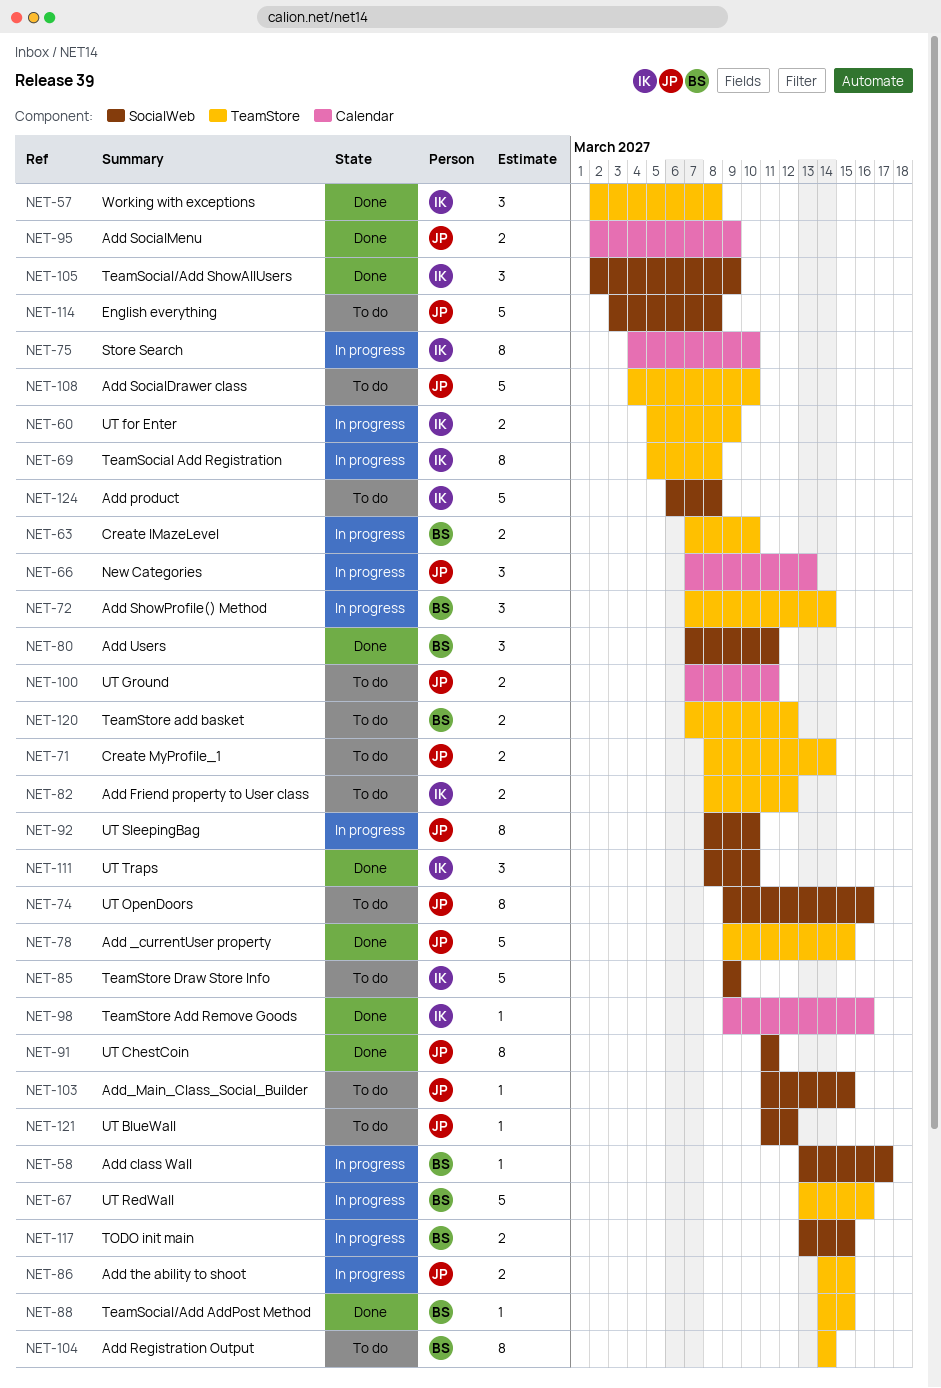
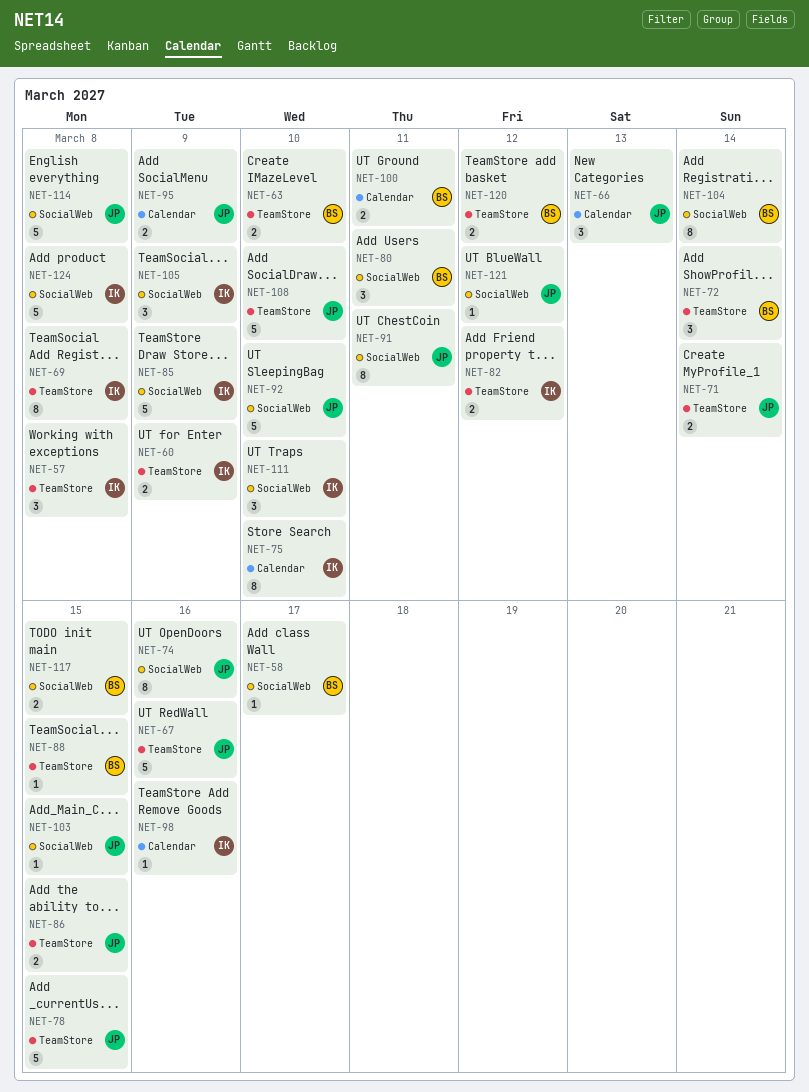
NET-67, owner: BS -> JP
NET-92, estimate: 8 -> 5
NET-100, owner: JP -> BS
NET-104, label: TeamStore -> SocialWeb

